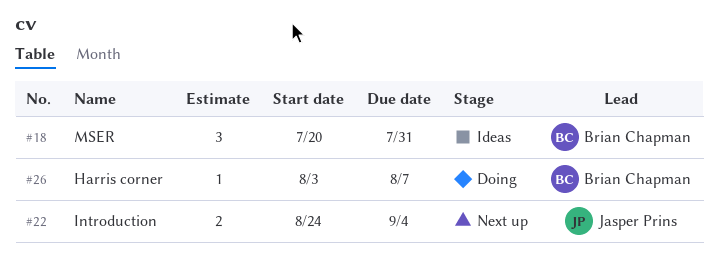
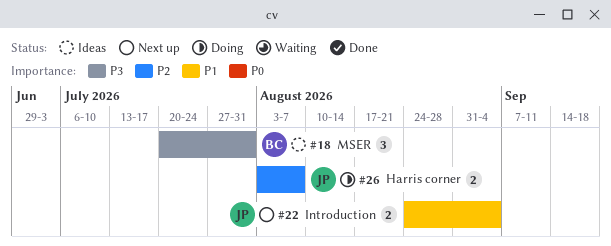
#26, owner: Brian Chapman -> Jasper Prins
#26, estimate: 1 -> 2

